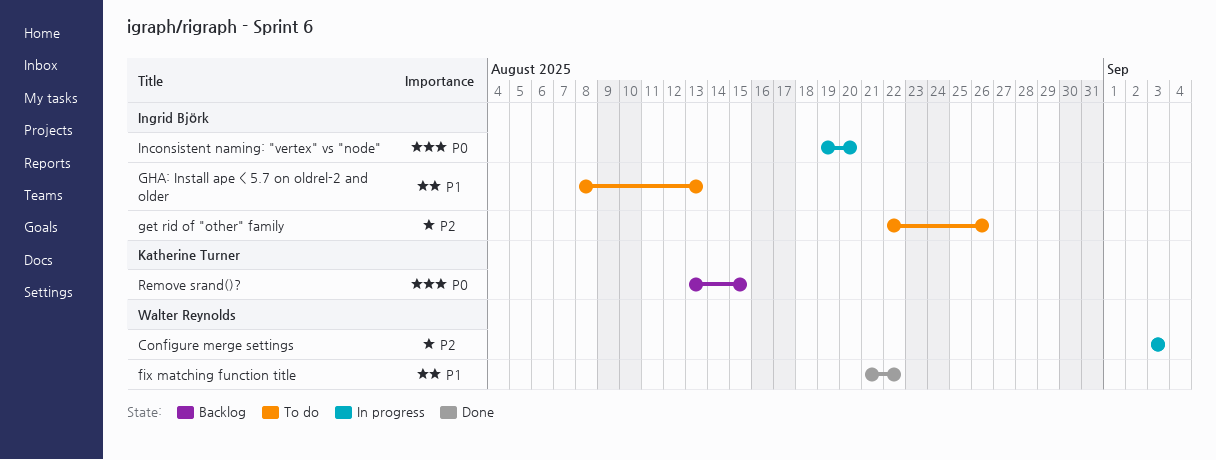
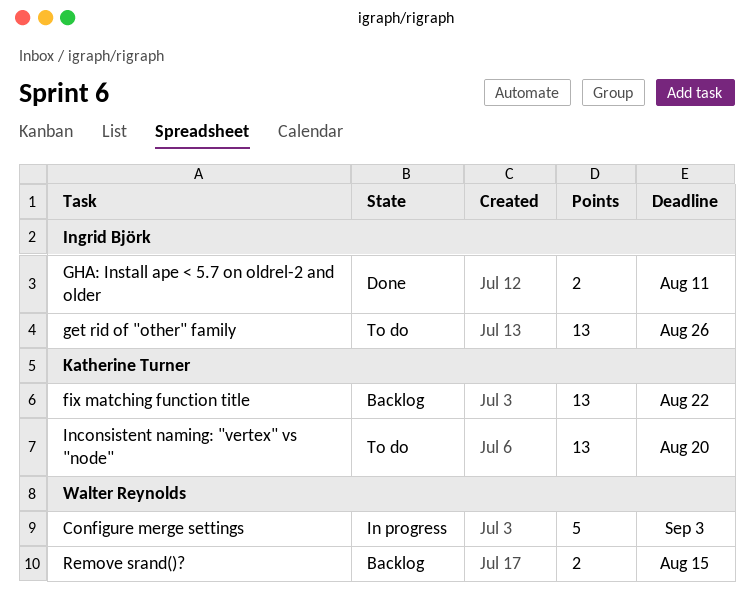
fix matching function title, status: Done -> Backlog
fix matching function title, owner: Walter Reynolds -> Katherine Turner
GHA: Install ape < 5.7 on oldrel-2 and older, status: To do -> Done
GHA: Install ape < 5.7 on oldrel-2 and older, due: Aug 13 -> Aug 11
Inconsistent naming: "vertex" vs "node", status: In progress -> To do
Inconsistent naming: "vertex" vs "node", owner: Ingrid Björk -> Katherine Turner
Remove srand()?, owner: Katherine Turner -> Walter Reynolds

